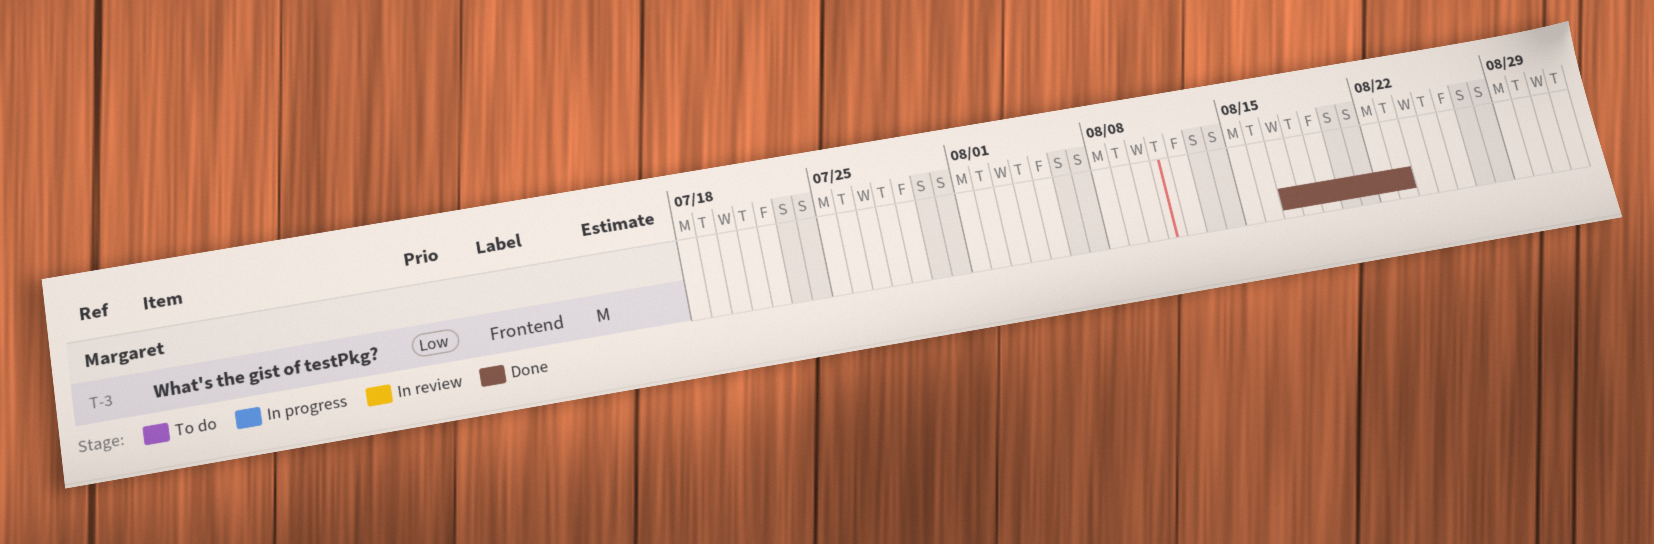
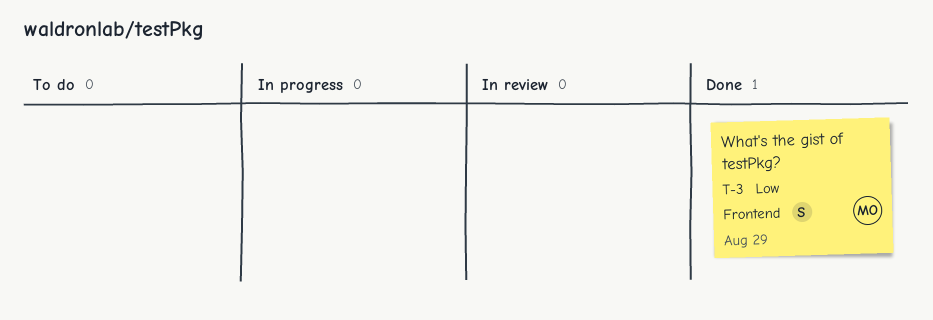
T-3, estimate: M -> S
T-3, due: Aug 23 -> Aug 29

